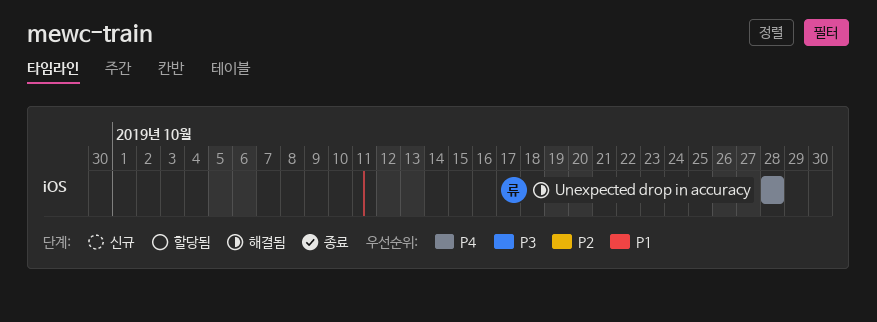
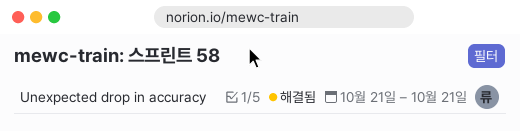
Unexpected drop in accuracy, start: Oct 28 -> Oct 21
Unexpected drop in accuracy, due: Oct 28 -> Oct 21

